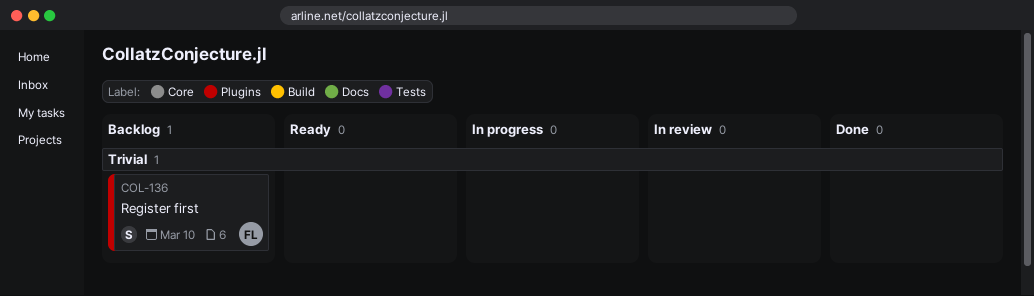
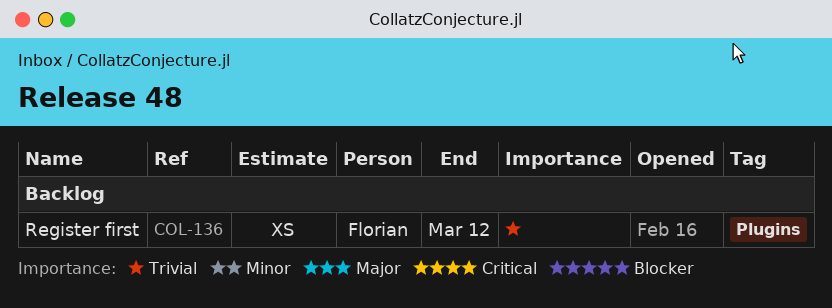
COL-136, estimate: S -> XS
COL-136, due: Mar 10 -> Mar 12

